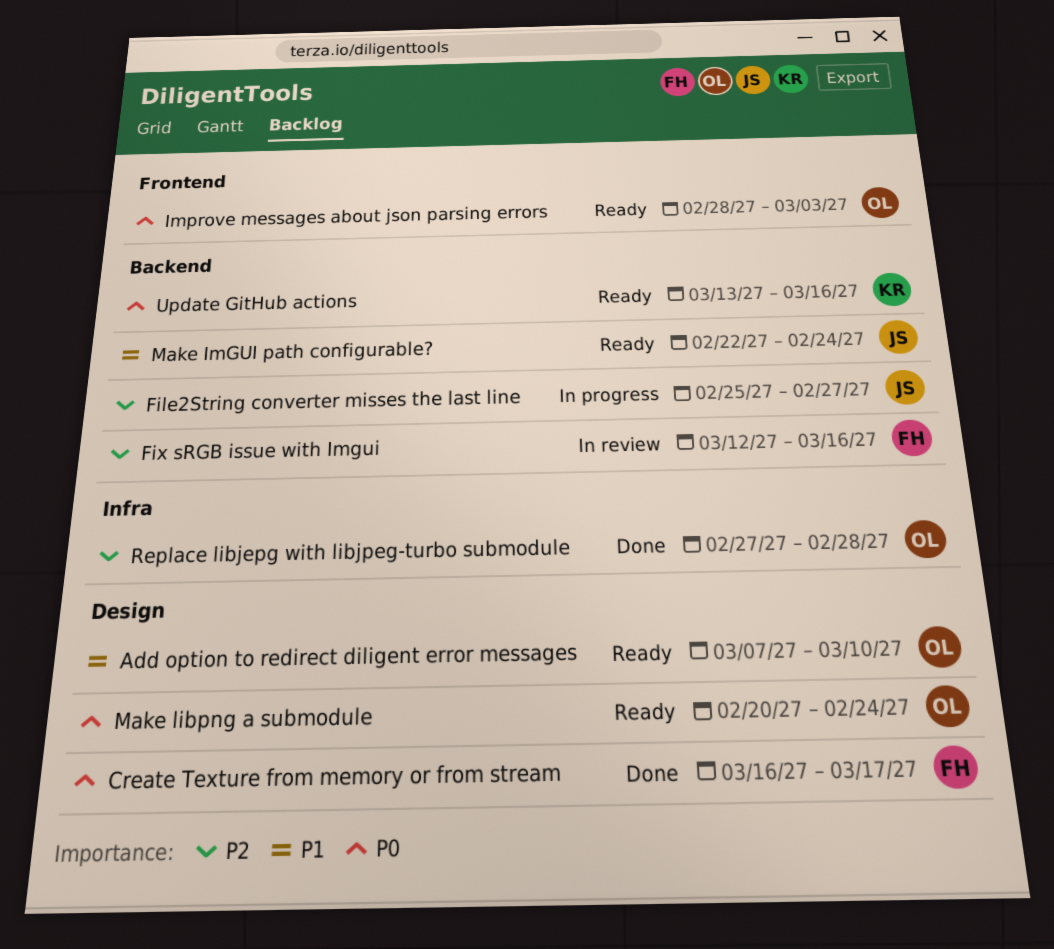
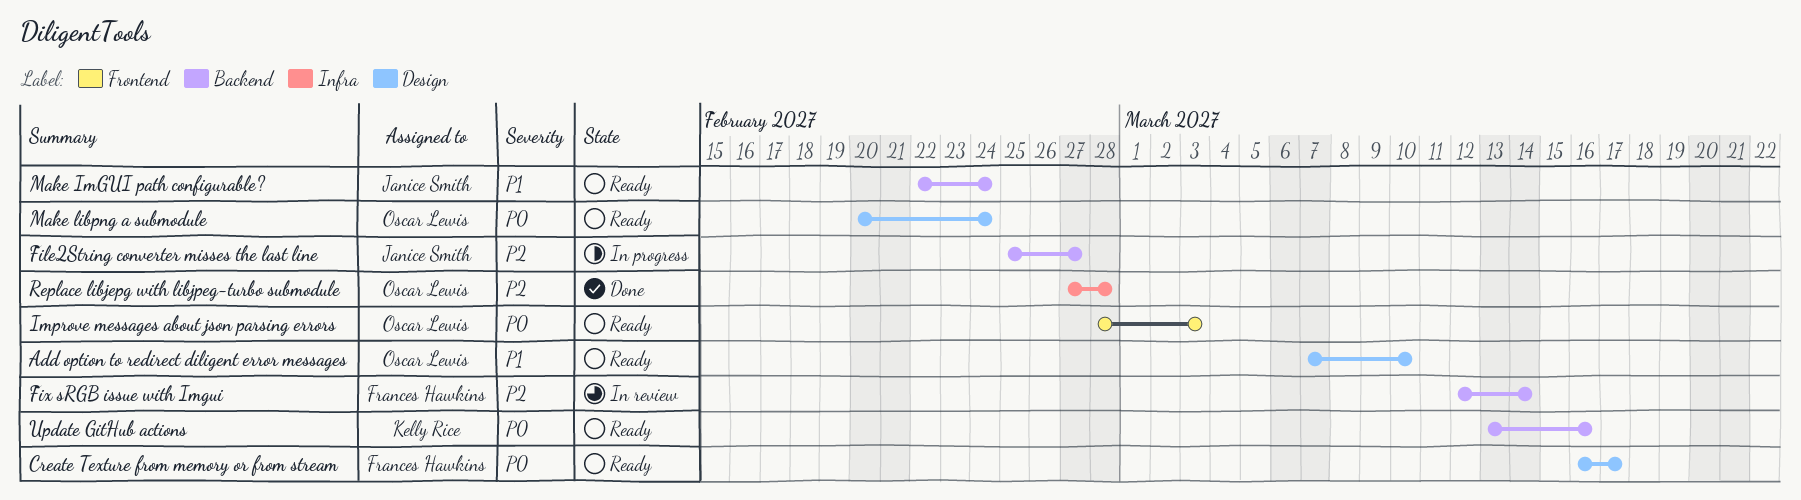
Create Texture from memory or from stream, status: Done -> Ready
Fix sRGB issue with Imgui, due: Mar 16 -> Mar 14

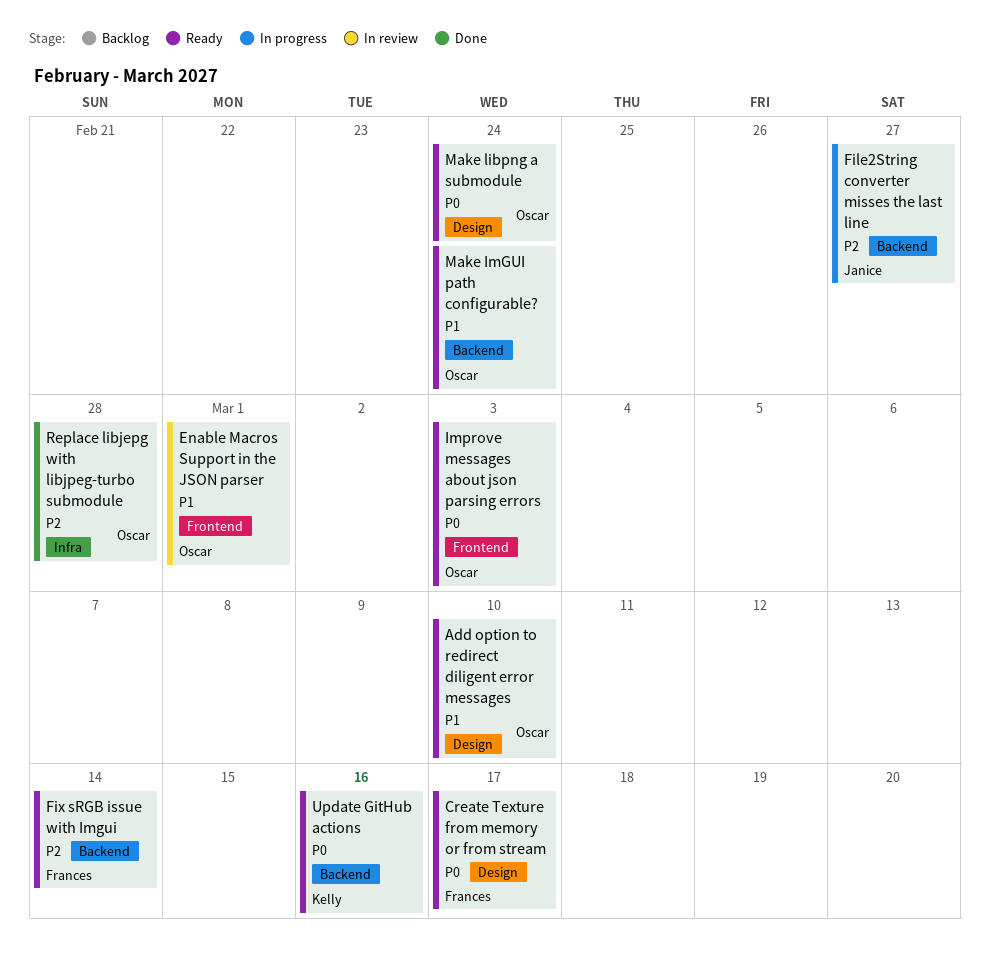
Enable Macros Support in the JSON parser: none -> present
Fix sRGB issue with Imgui, status: In review -> Ready
Make ImGUI path configurable?, owner: Janice Smith -> Oscar Lewis

